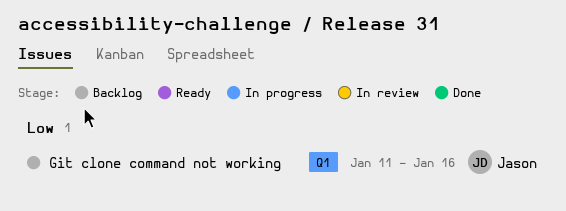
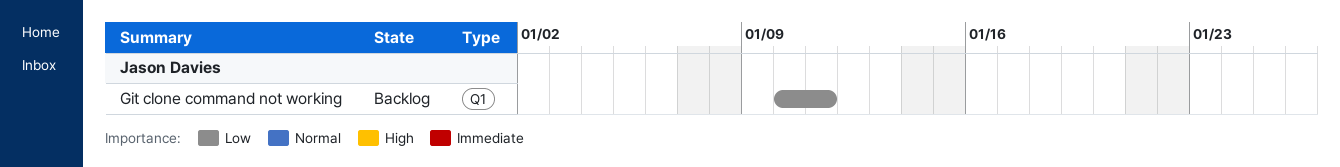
Git clone command not working, start: Jan 11 -> Jan 10
Git clone command not working, due: Jan 16 -> Jan 11

